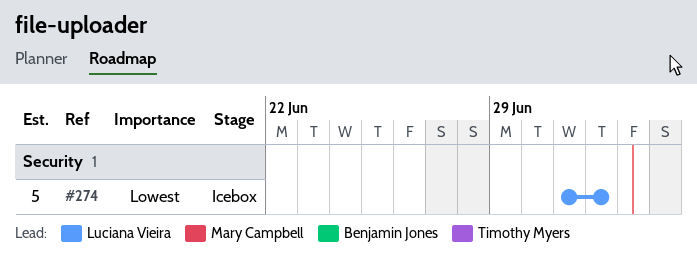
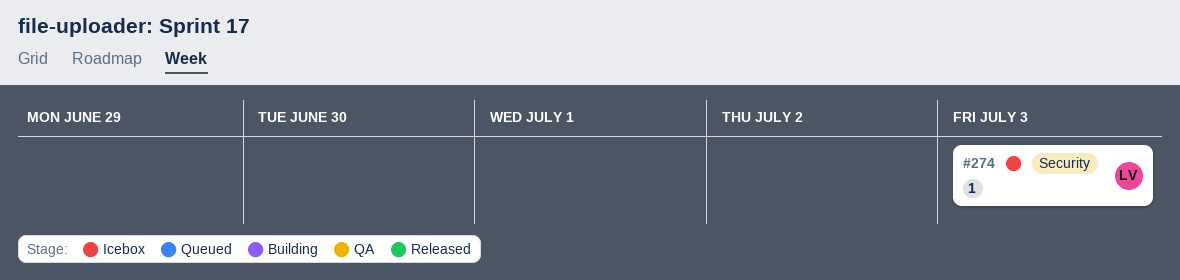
#274, estimate: 5 -> 1
#274, due: Jul 2 -> Jul 3

